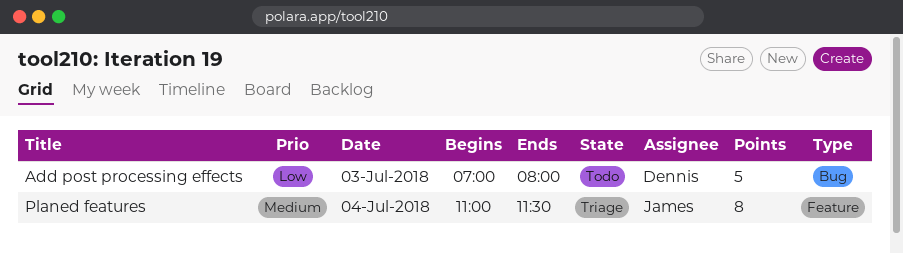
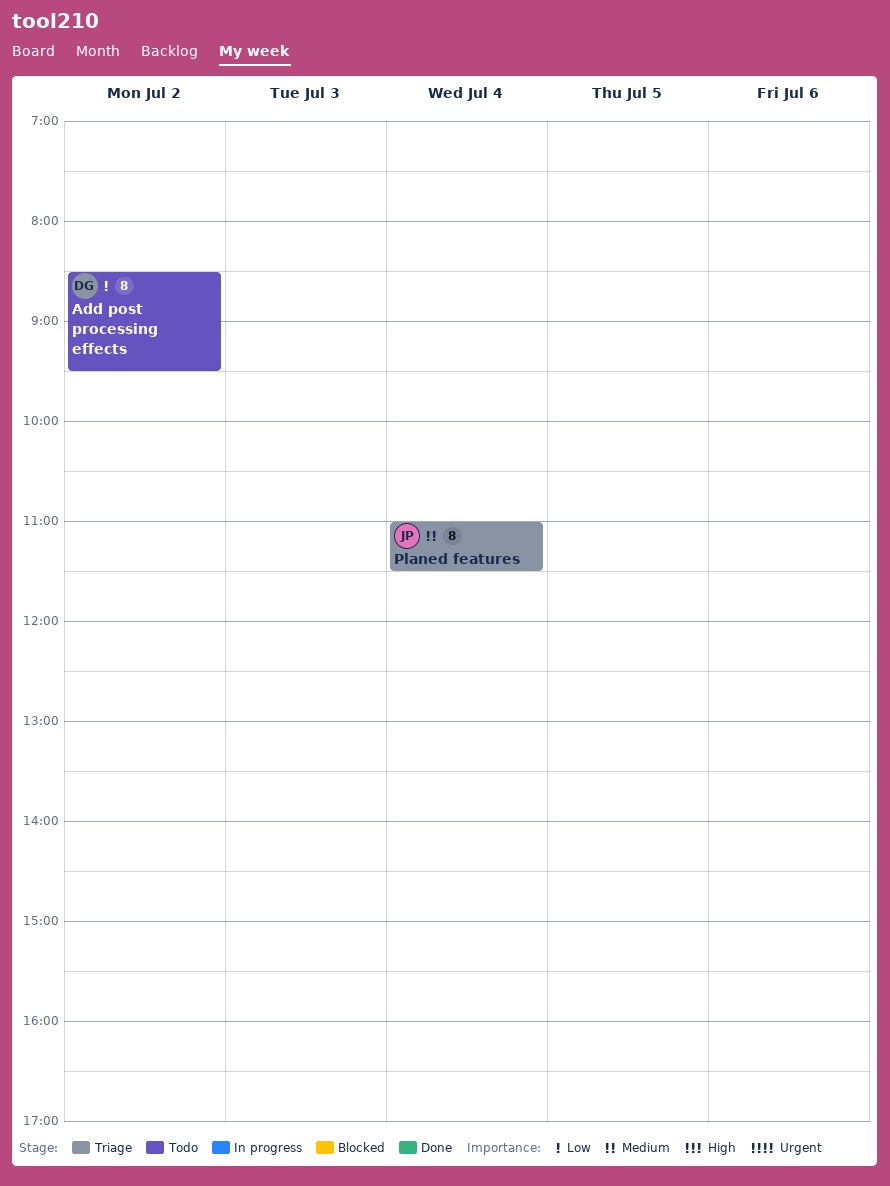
Add post processing effects, estimate: 5 -> 8
Add post processing effects, day: Jul 3 -> Jul 2
Add post processing effects, begins: 07:00 -> 08:30
Add post processing effects, ends: 08:00 -> 09:30

